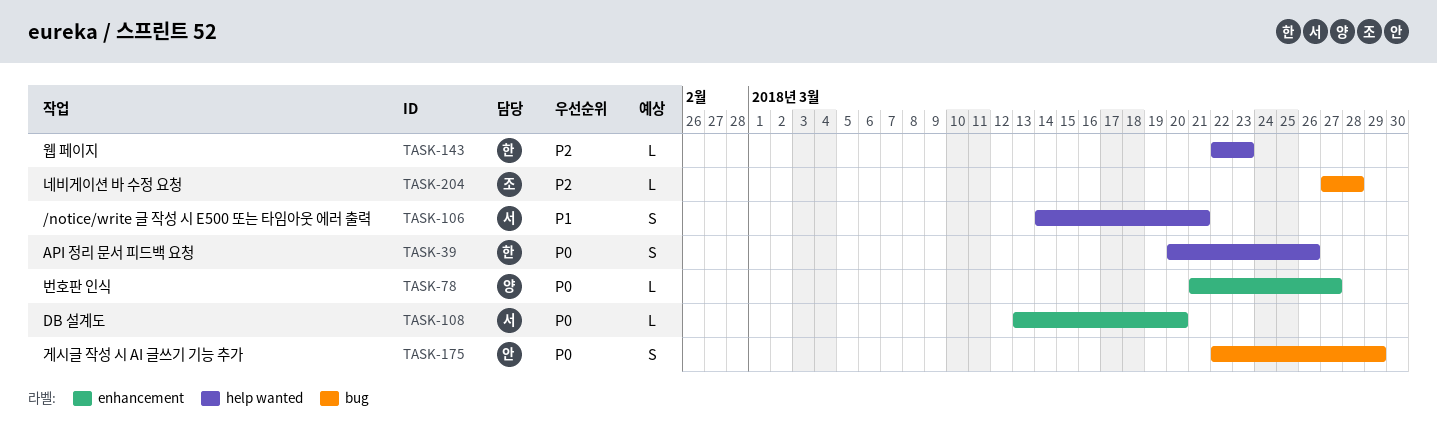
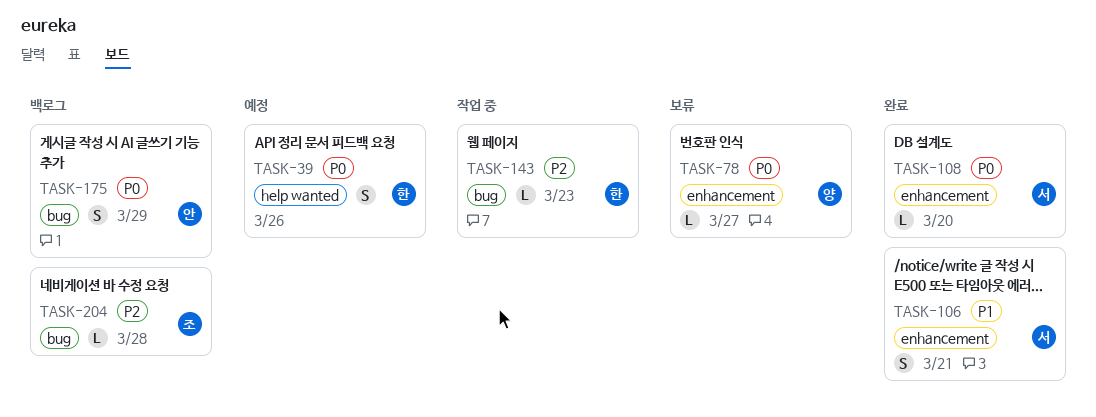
TASK-106, label: help wanted -> enhancement
TASK-143, label: help wanted -> bug

